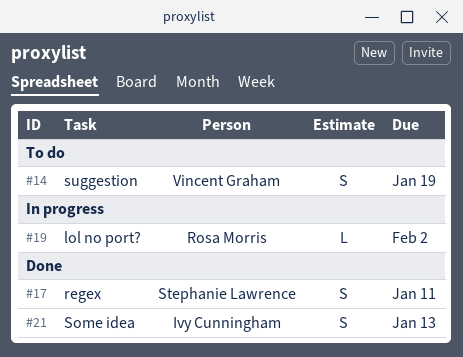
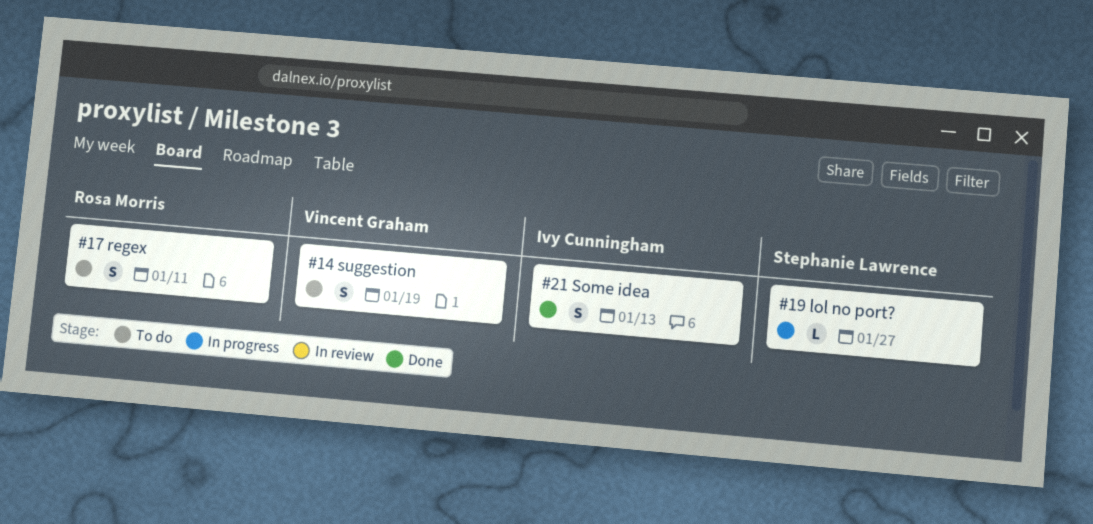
#17, status: Done -> To do
#17, owner: Stephanie Lawrence -> Rosa Morris
#19, owner: Rosa Morris -> Stephanie Lawrence
#19, due: Feb 2 -> Jan 27

